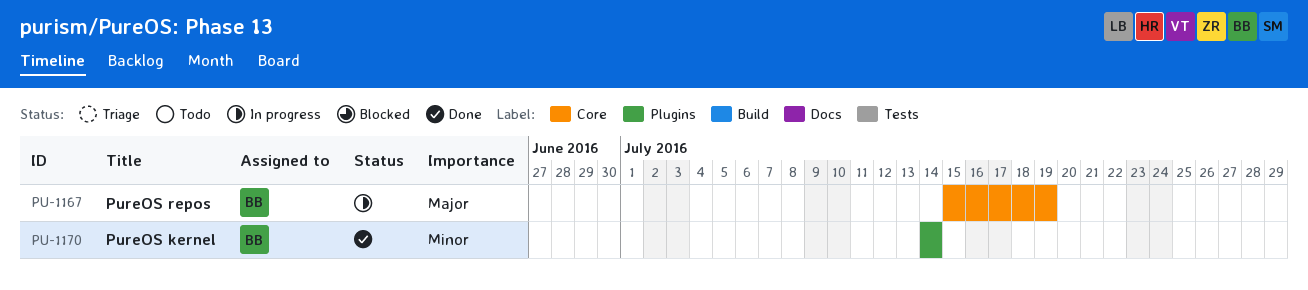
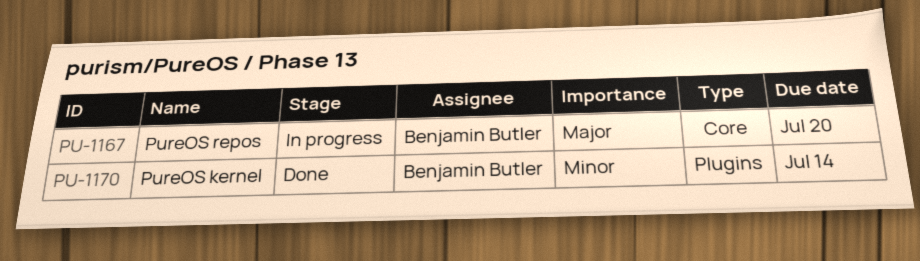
PU-1167, due: Jul 19 -> Jul 20

